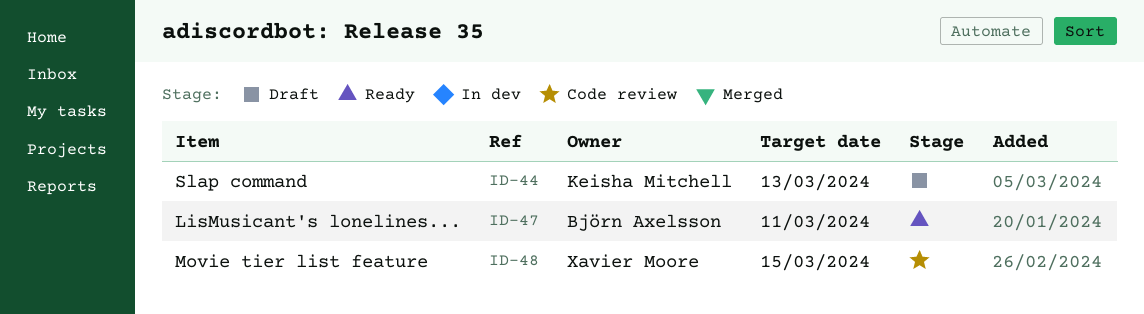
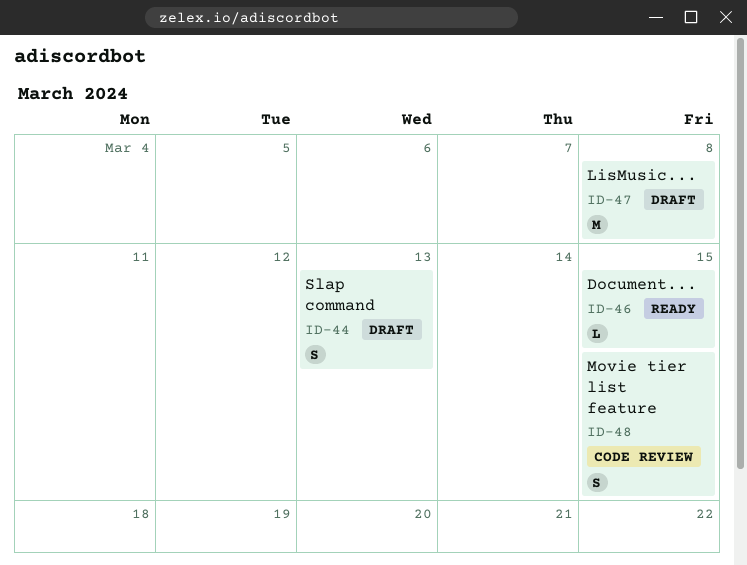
ID-46: none -> present
ID-47, status: Ready -> Draft
ID-47, due: Mar 11 -> Mar 8

